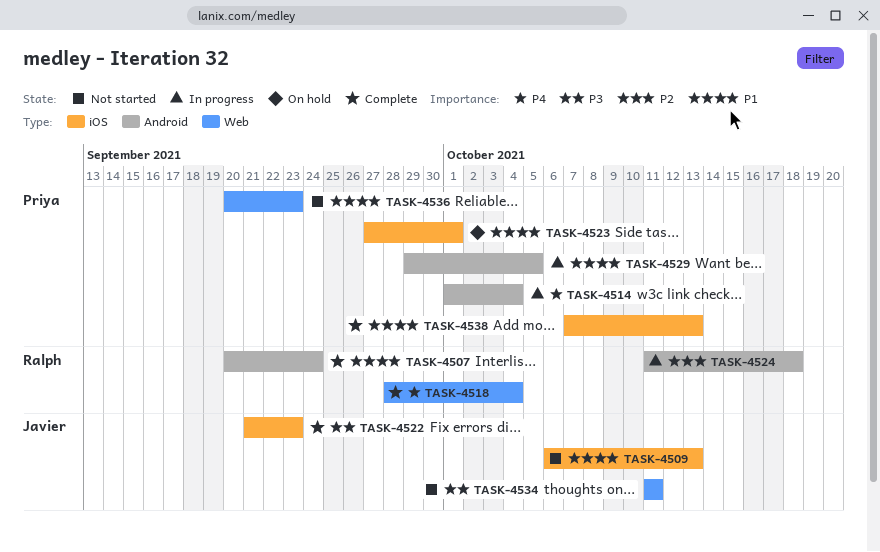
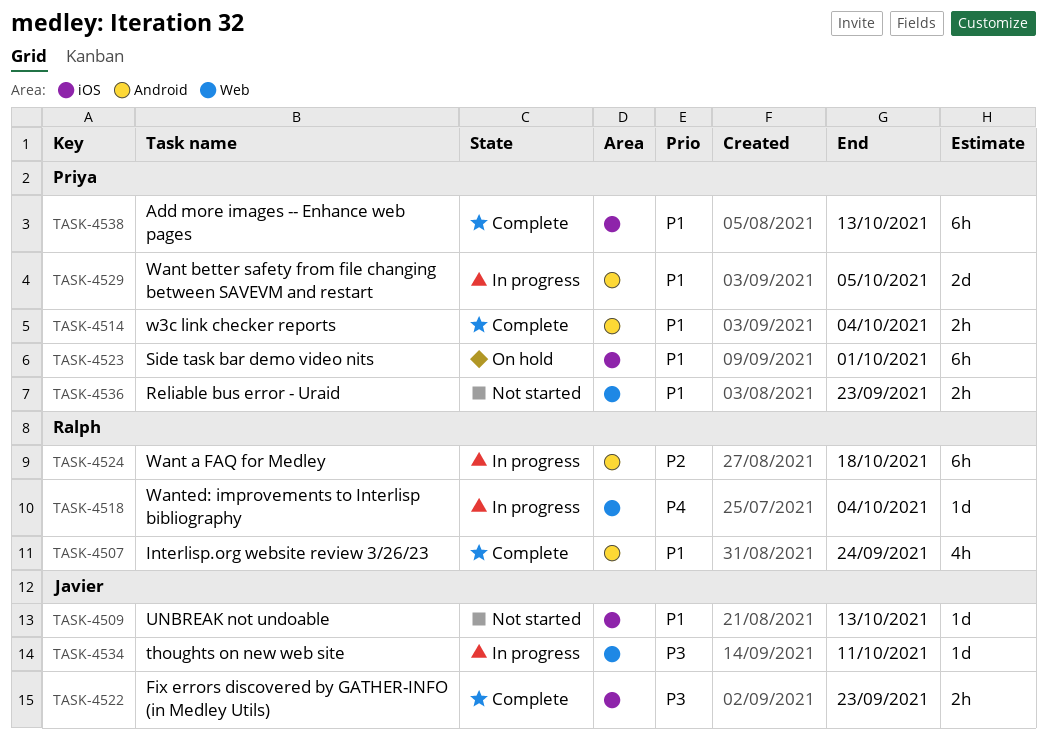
TASK-4514, status: In progress -> Complete
TASK-4514, priority: P4 -> P1
TASK-4518, status: Complete -> In progress
TASK-4534, status: Not started -> In progress

